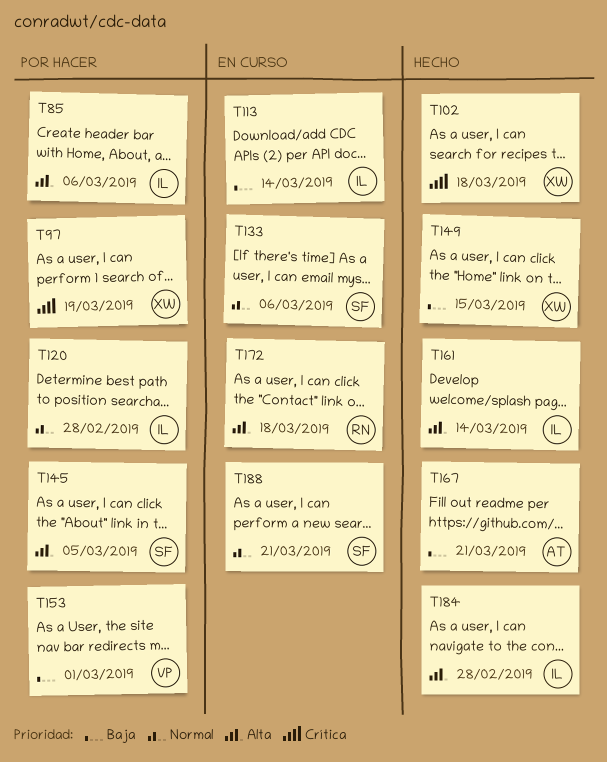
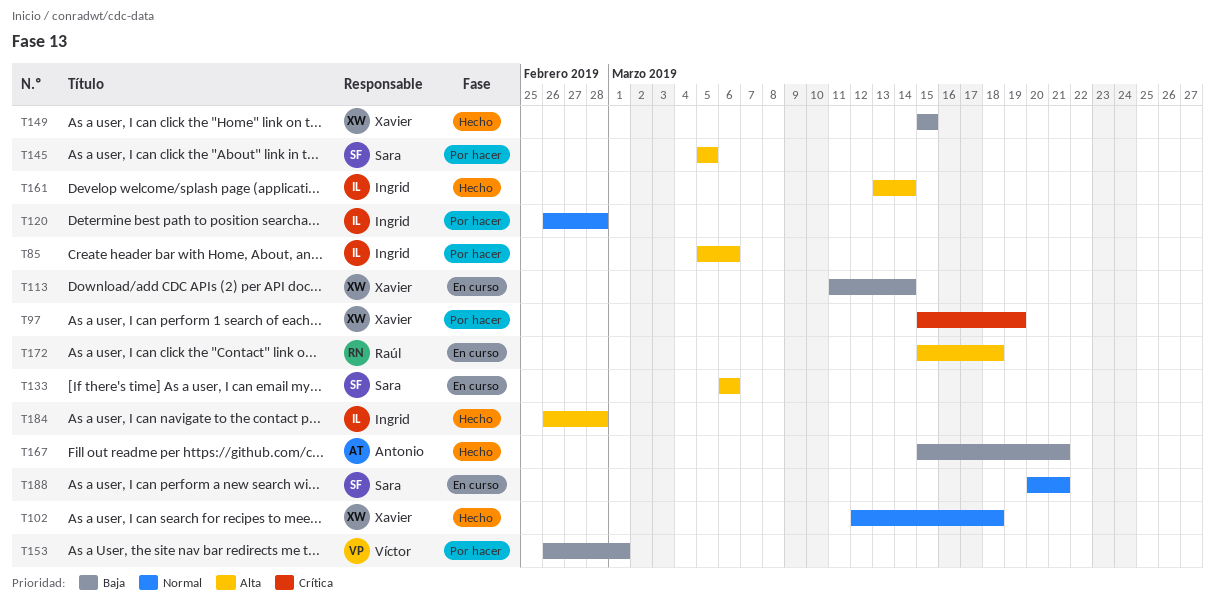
T102, priority: Crítica -> Normal
T113, owner: Ingrid -> Xavier
T133, priority: Normal -> Alta

